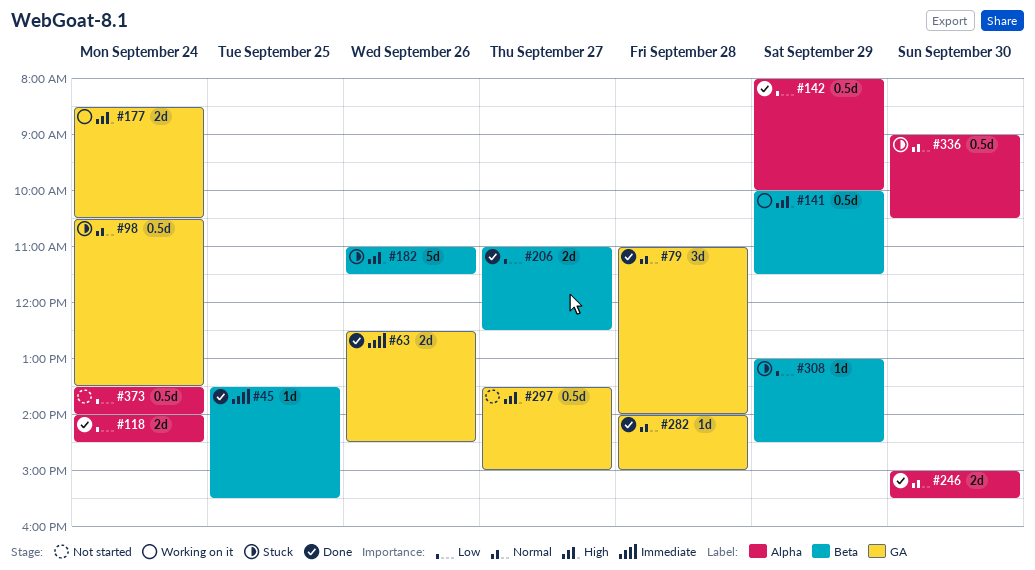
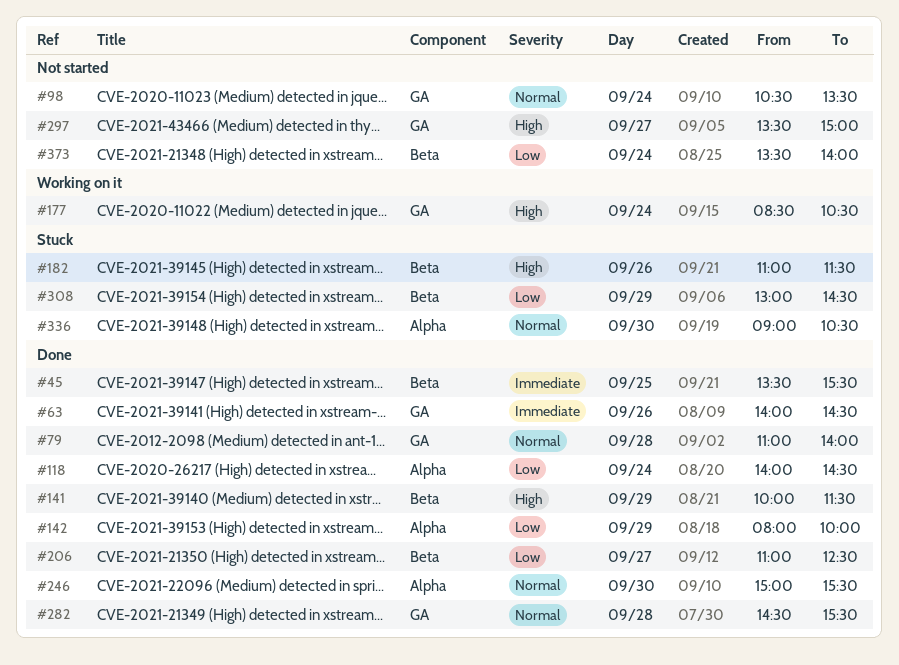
#63, begins: 12:30 -> 14:00
#98, status: Stuck -> Not started
#141, status: Working on it -> Done
#282, begins: 14:00 -> 14:30
#282, ends: 15:00 -> 15:30
#373, label: Alpha -> Beta

